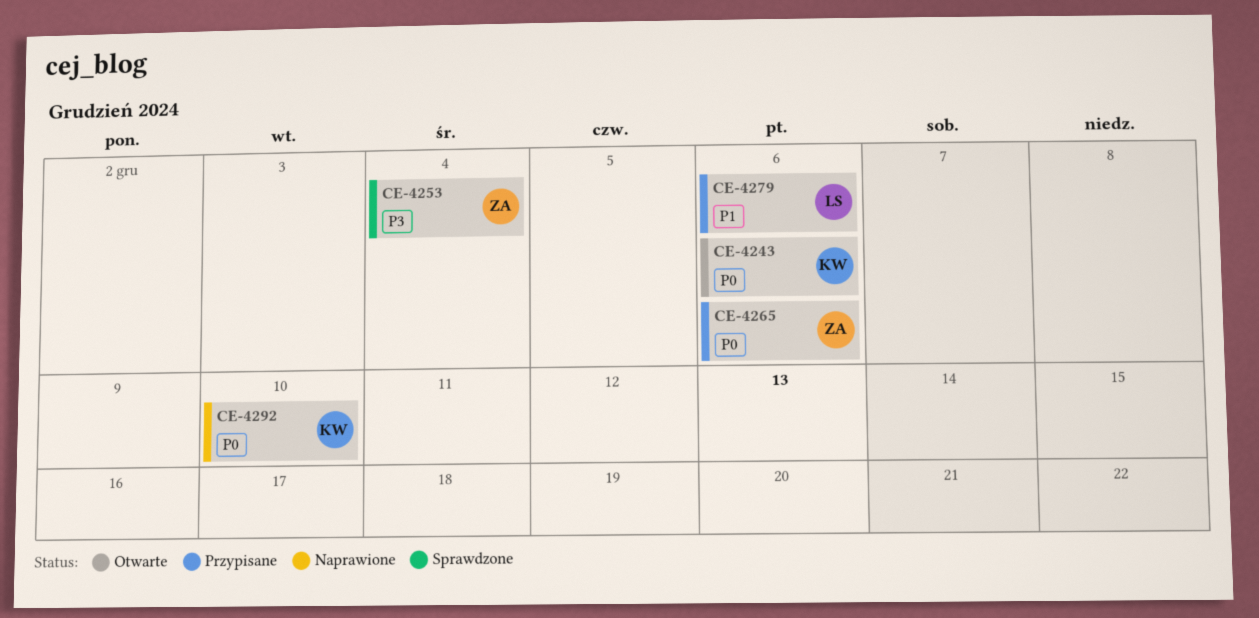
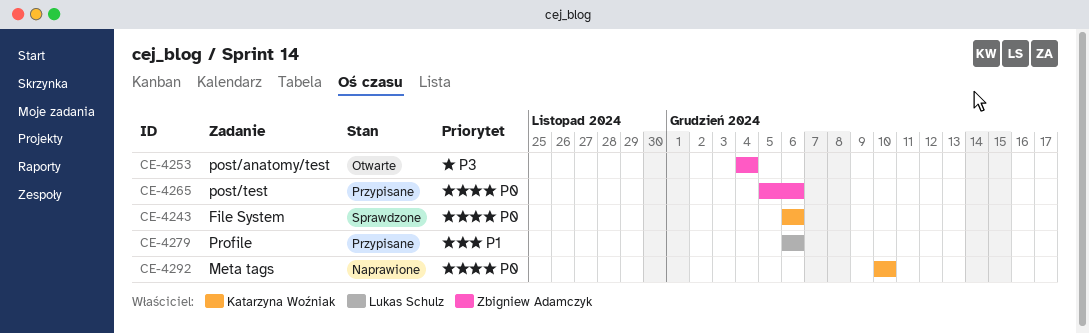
CE-4243, status: Otwarte -> Sprawdzone
CE-4253, status: Sprawdzone -> Otwarte

